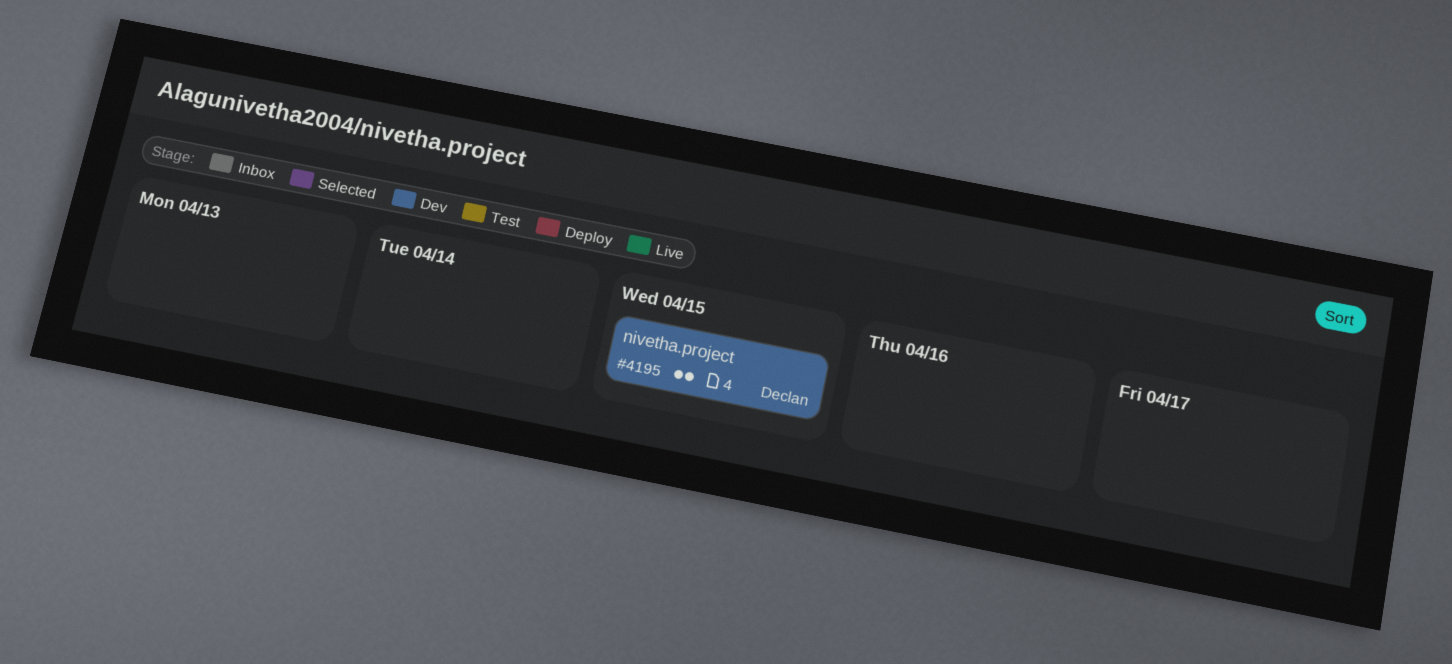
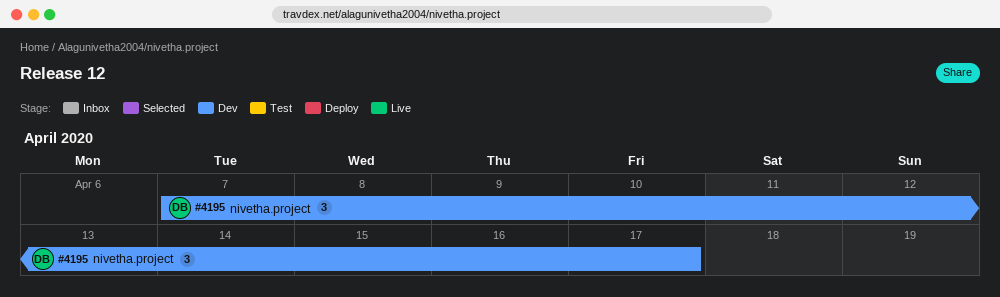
#4195, estimate: 2 -> 3
#4195, due: Apr 15 -> Apr 17

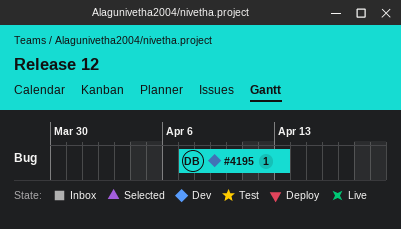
#4195, estimate: 3 -> 1
#4195, due: Apr 17 -> Apr 13

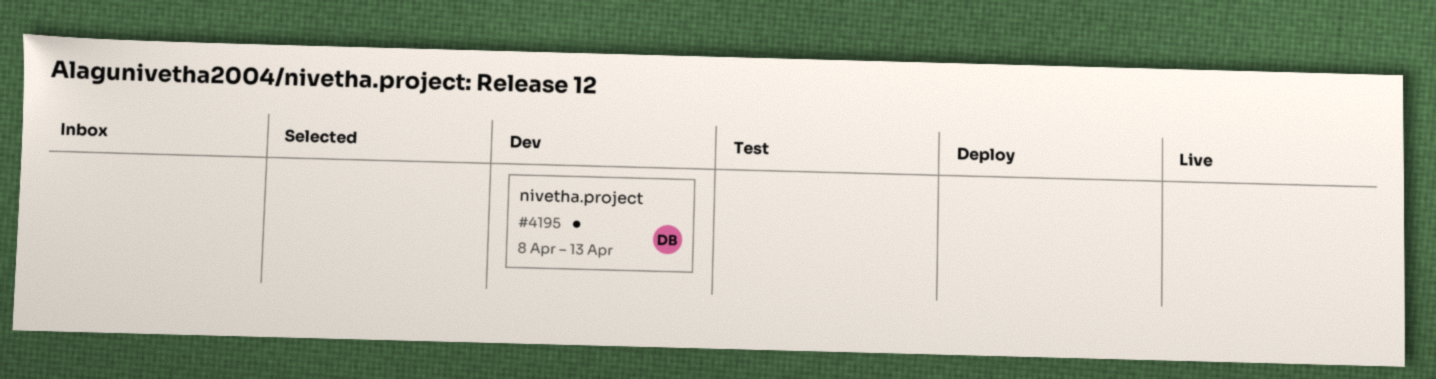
#4195, start: Apr 7 -> Apr 8

